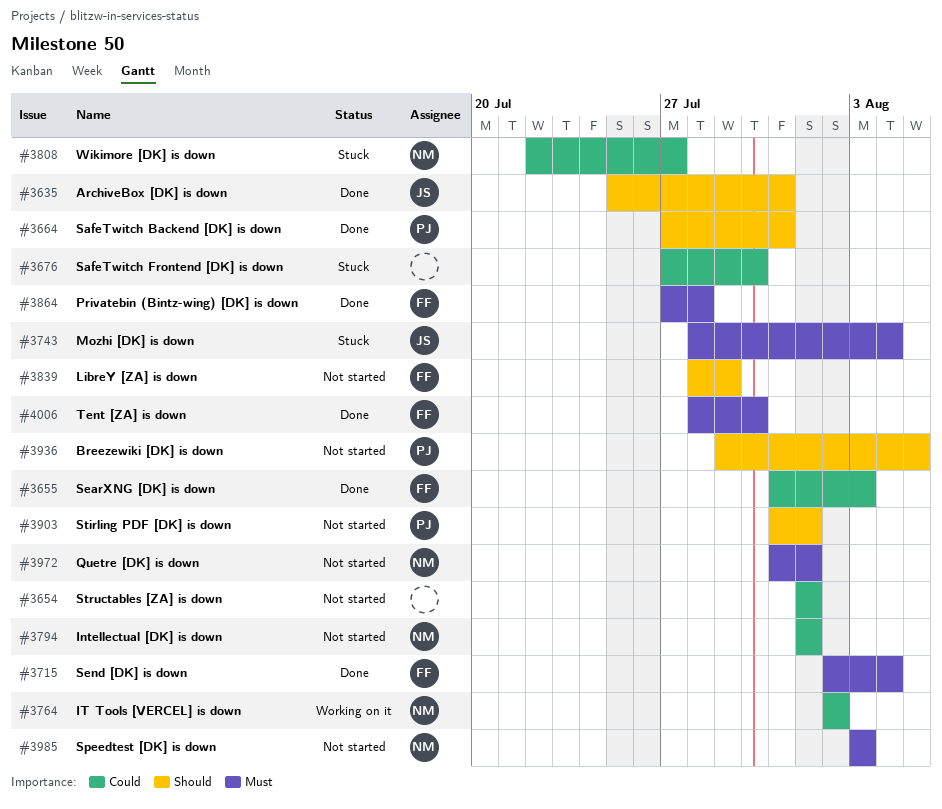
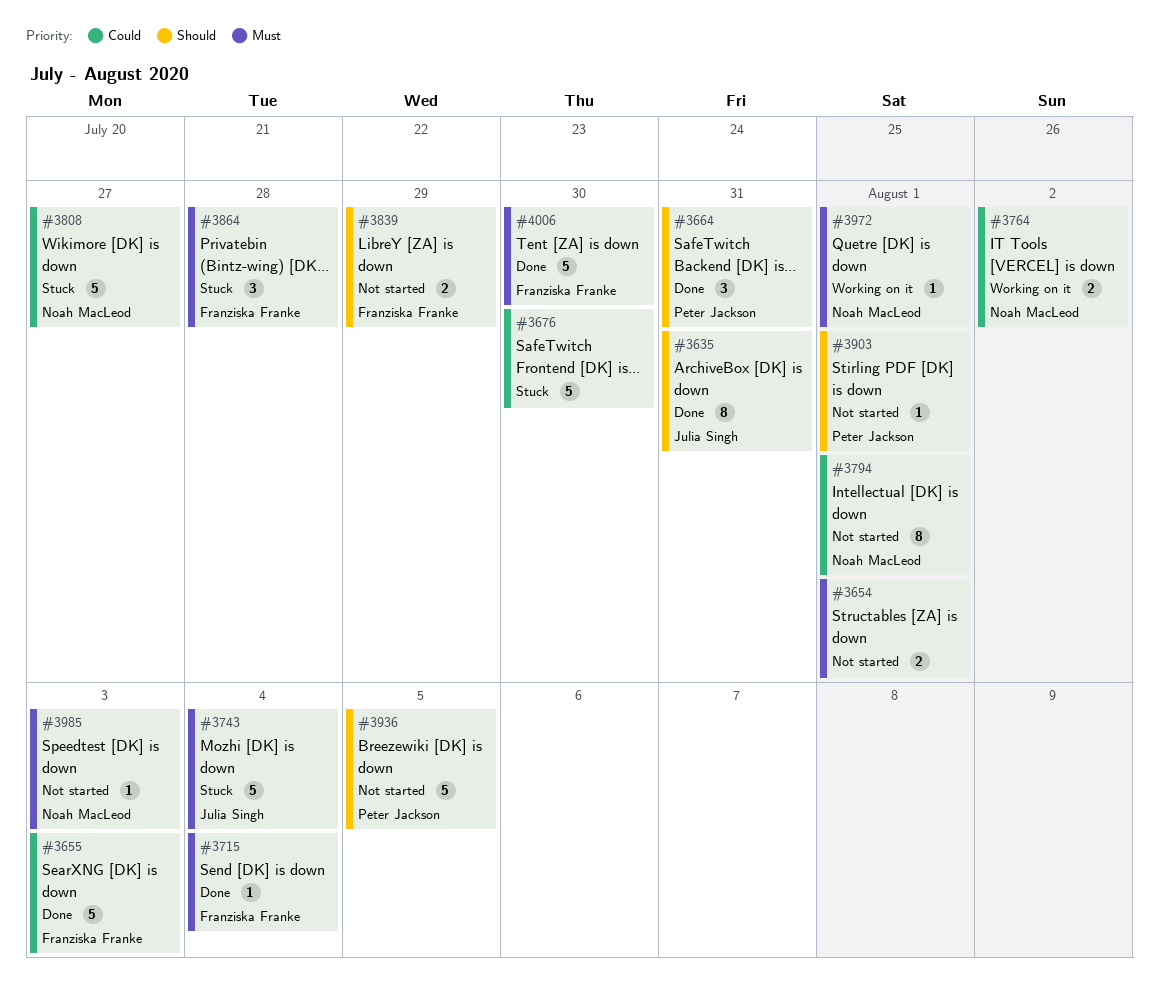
#3654, priority: Could -> Must
#3864, status: Done -> Stuck
#3972, status: Not started -> Working on it

